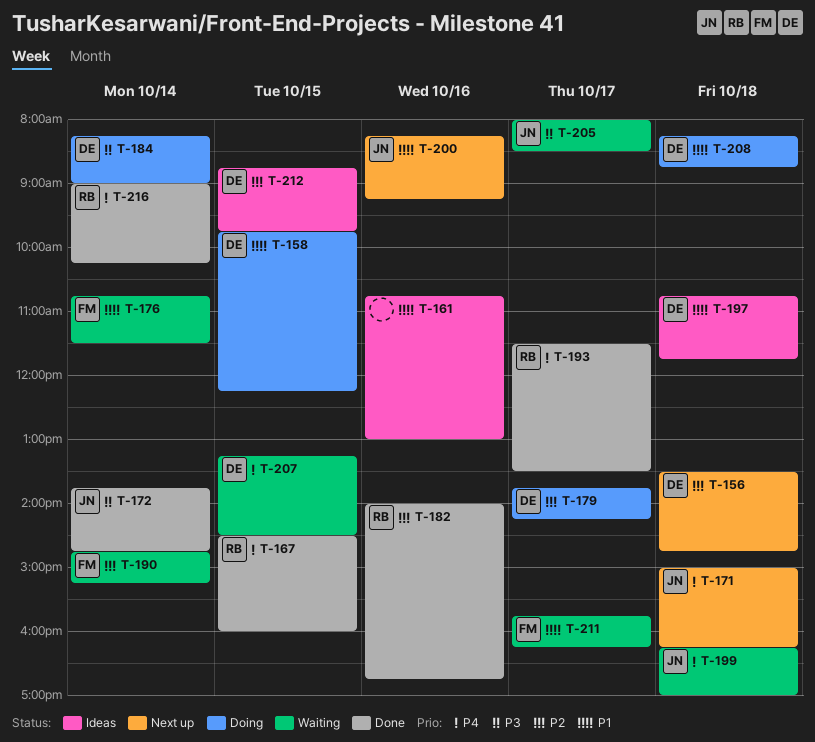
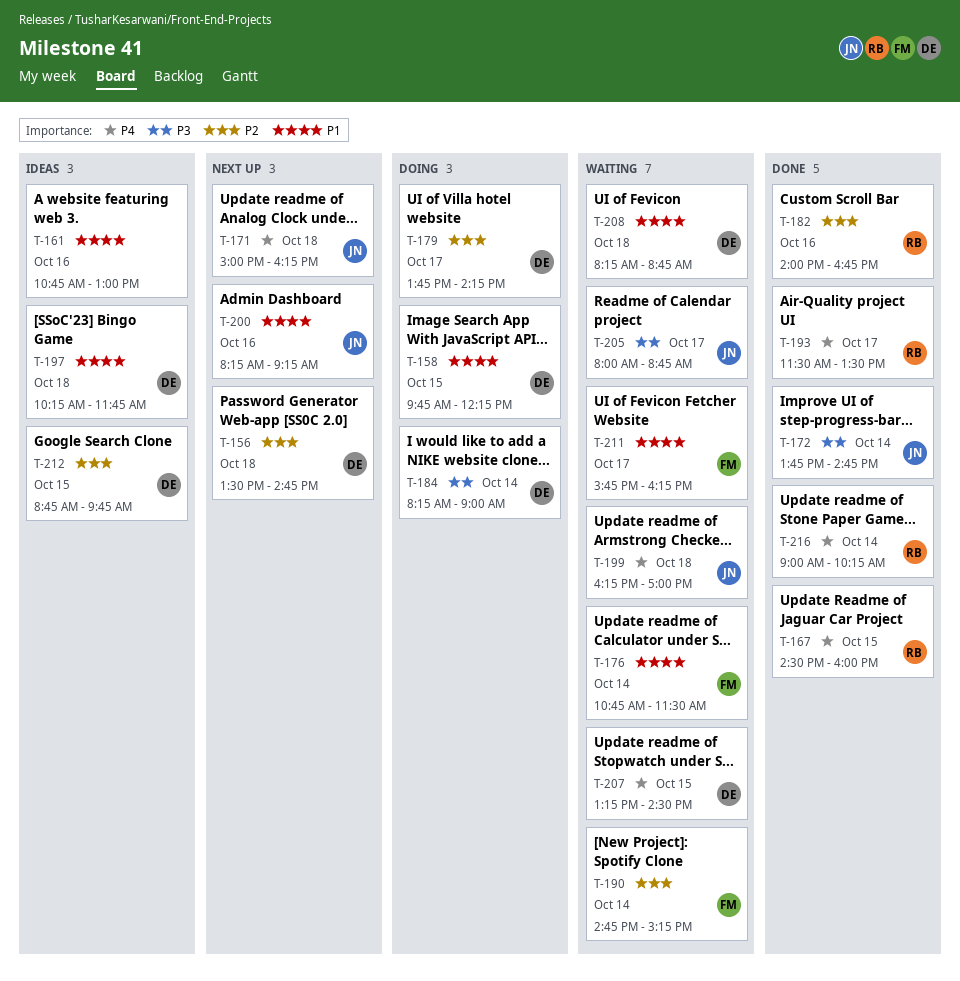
T-197, begins: 10:45 -> 10:15
T-205, ends: 08:30 -> 08:45
T-208, status: Doing -> Waiting

